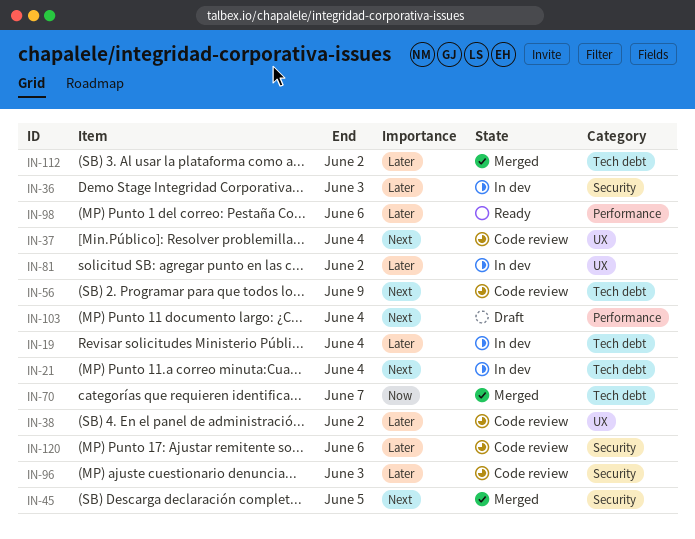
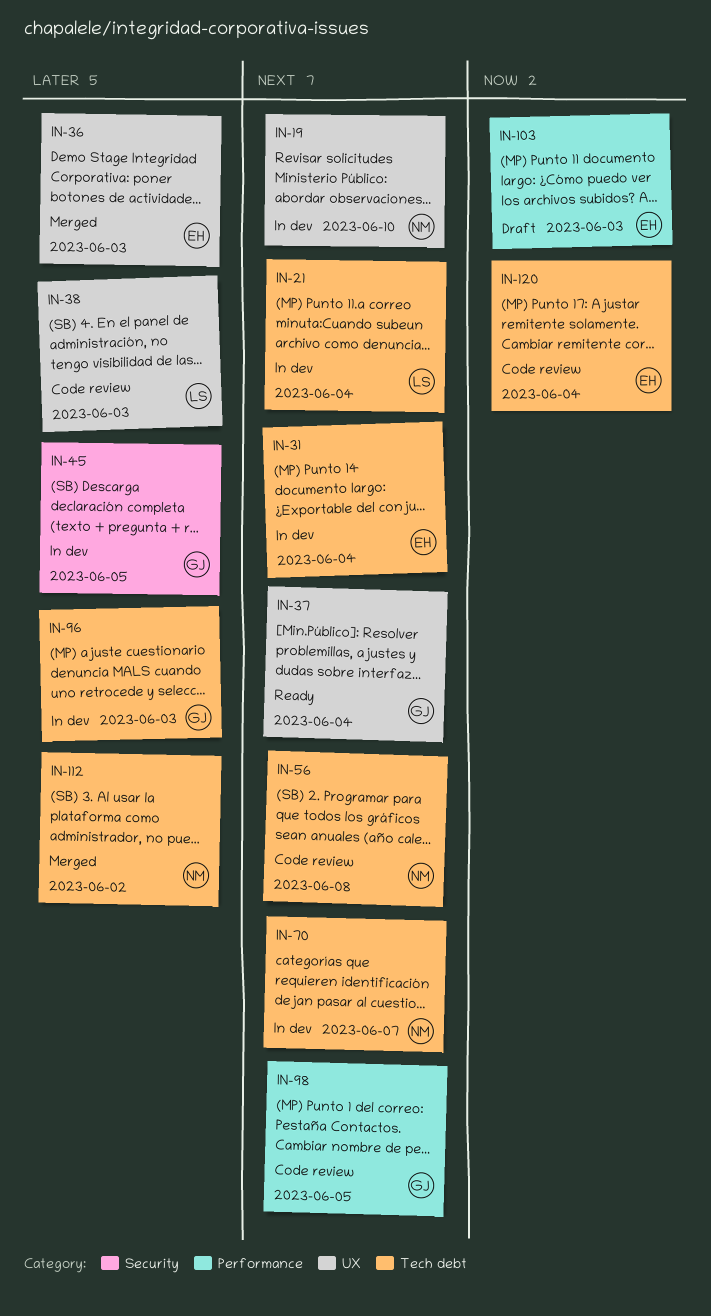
IN-19, priority: Later -> Next
IN-19, label: Tech debt -> UX
IN-19, due: Jun 4 -> Jun 10
IN-31: none -> present
IN-36, status: In dev -> Merged
IN-36, label: Security -> UX
IN-37, status: Code review -> Ready
IN-38, due: Jun 2 -> Jun 3
IN-45, status: Merged -> In dev
IN-45, priority: Next -> Later
IN-56, due: Jun 9 -> Jun 8
IN-70, status: Merged -> In dev
IN-70, priority: Now -> Next
IN-81: present -> none
IN-96, status: Code review -> In dev
IN-96, label: Security -> Tech debt
IN-98, status: Ready -> Code review
IN-98, priority: Later -> Next
IN-98, due: Jun 6 -> Jun 5
IN-103, priority: Next -> Now
IN-103, due: Jun 4 -> Jun 3
IN-120, priority: Later -> Now
IN-120, label: Security -> Tech debt
IN-120, due: Jun 6 -> Jun 4

